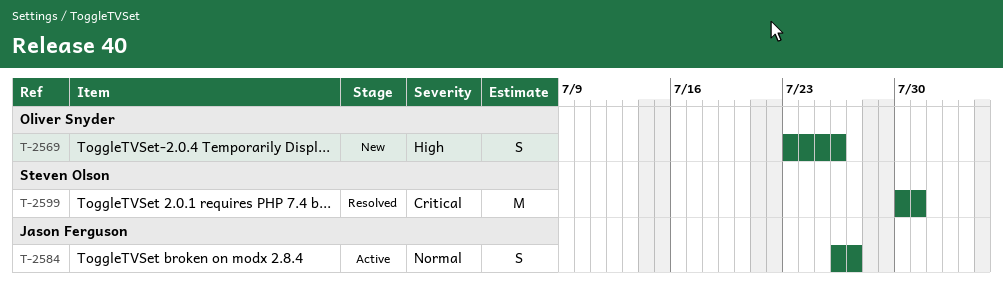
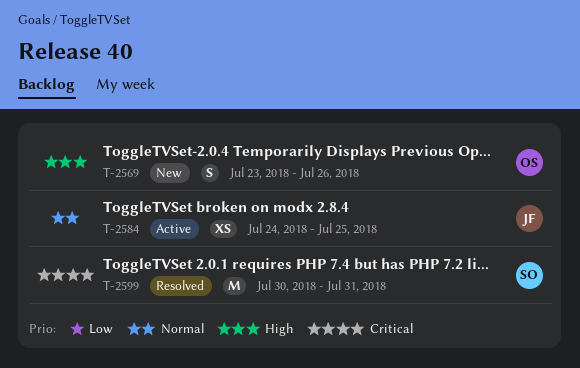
T-2584, estimate: S -> XS
T-2584, start: Jul 26 -> Jul 24
T-2584, due: Jul 27 -> Jul 25

